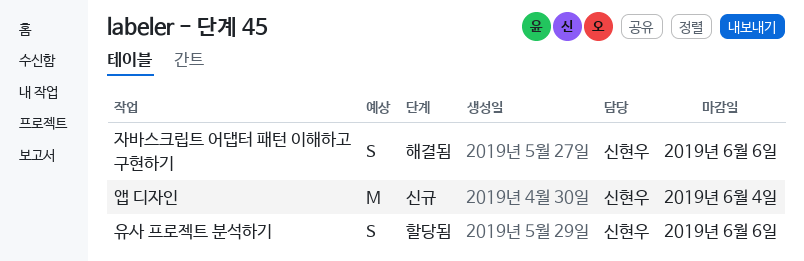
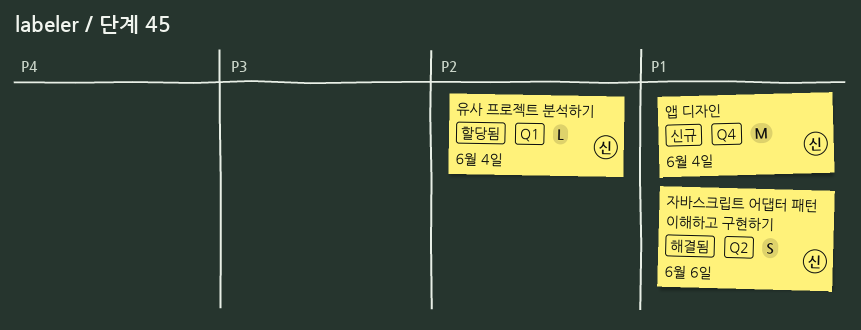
유사 프로젝트 분석하기, estimate: S -> L
유사 프로젝트 분석하기, due: Jun 6 -> Jun 4

